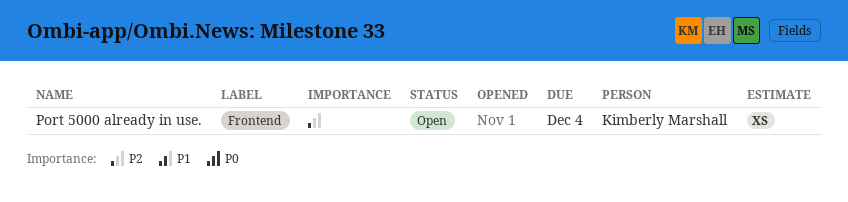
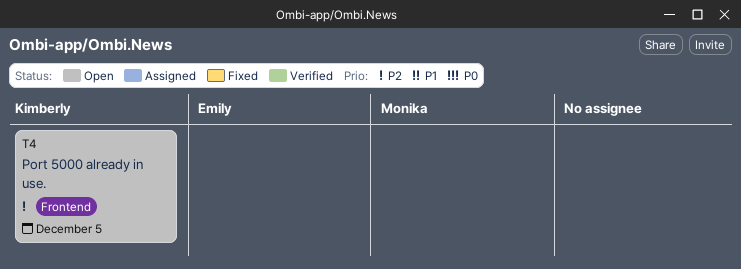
Port 5000 already in use., due: Dec 4 -> Dec 5

